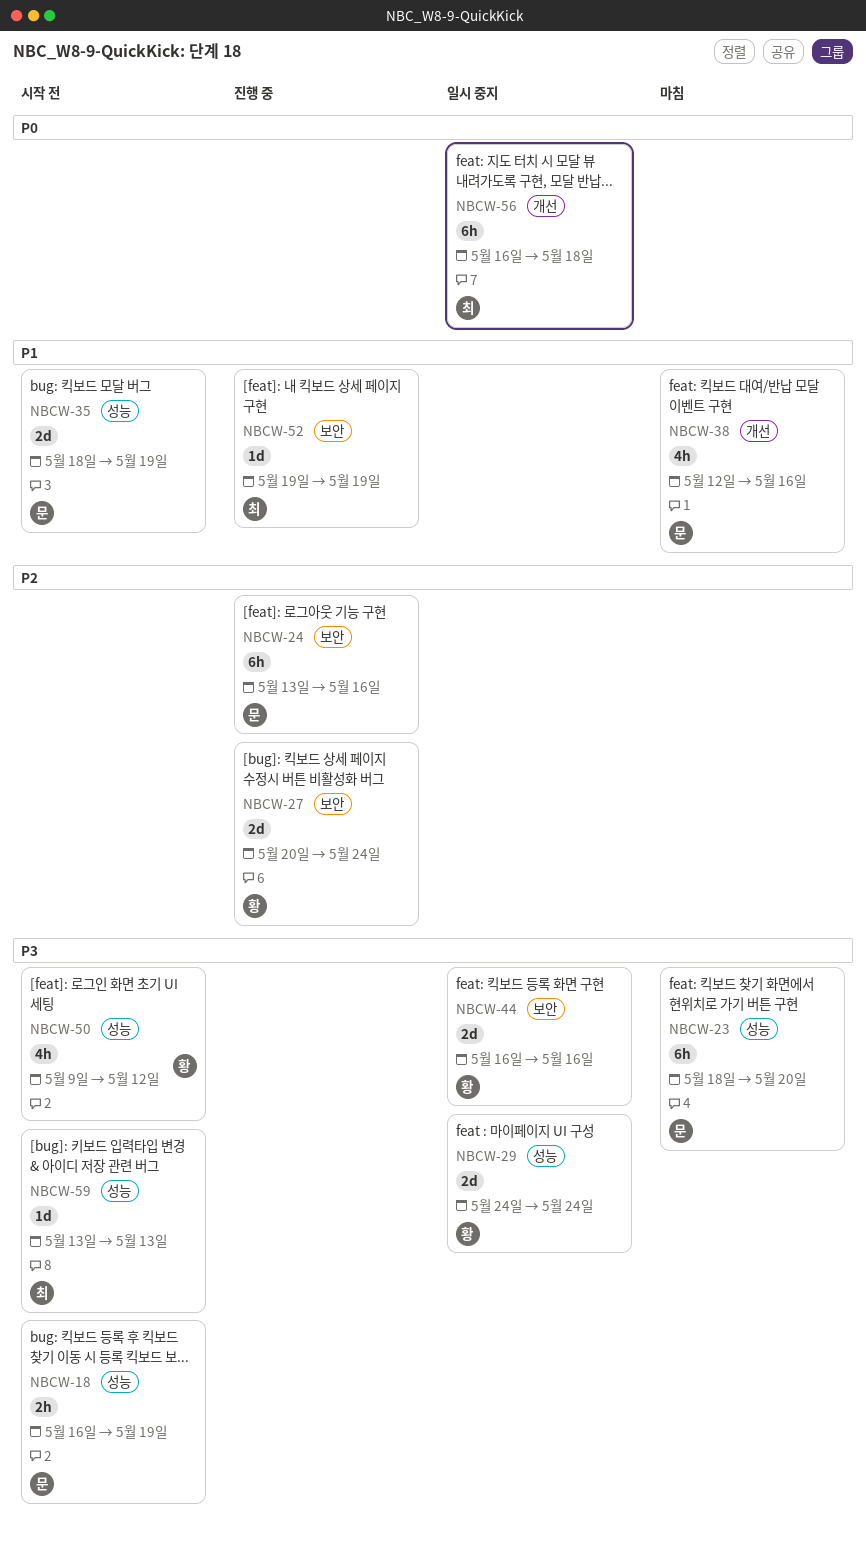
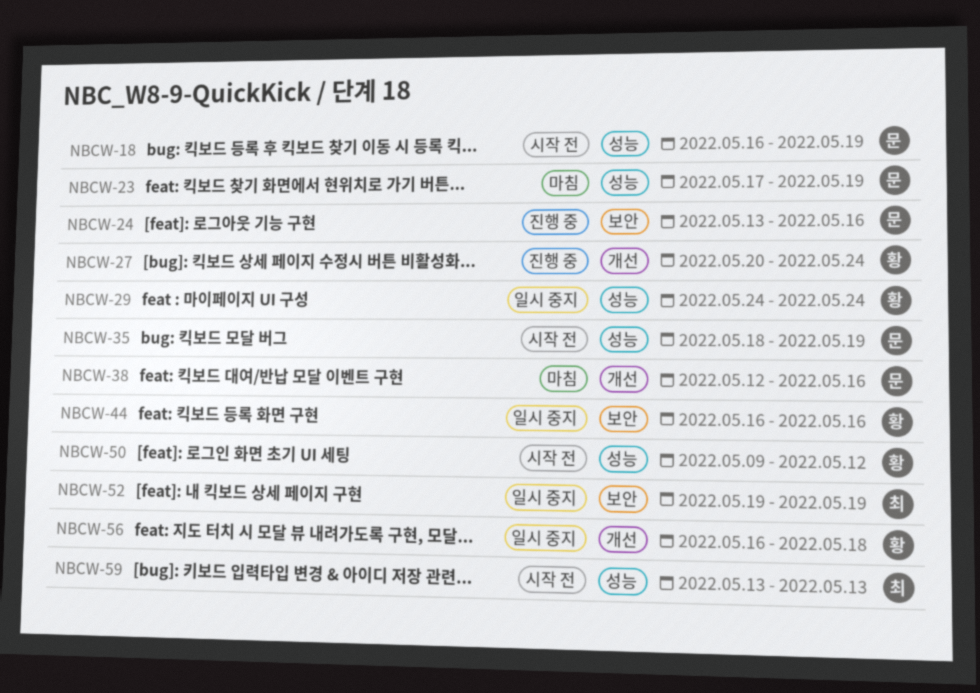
NBCW-23, start: May 18 -> May 17
NBCW-23, due: May 20 -> May 19
NBCW-27, label: 보안 -> 개선
NBCW-52, status: 진행 중 -> 일시 중지
NBCW-56, owner: 최 -> 황

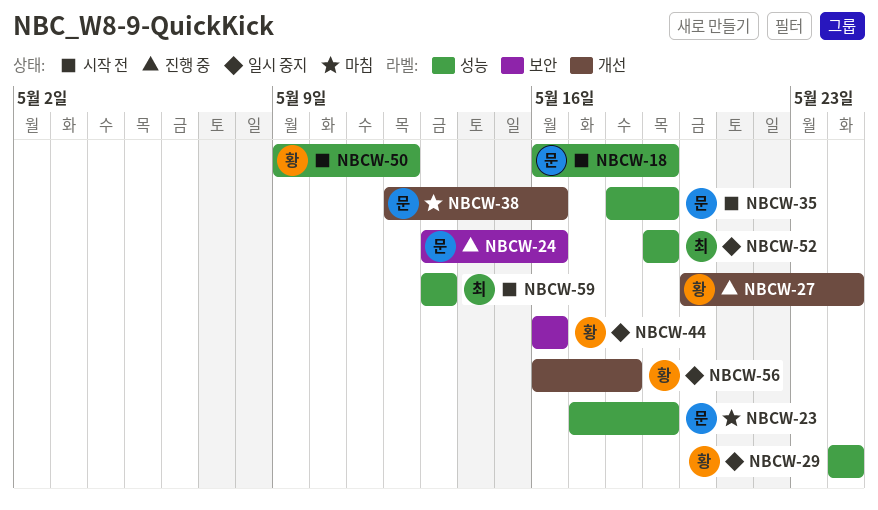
NBCW-52, label: 보안 -> 성능

